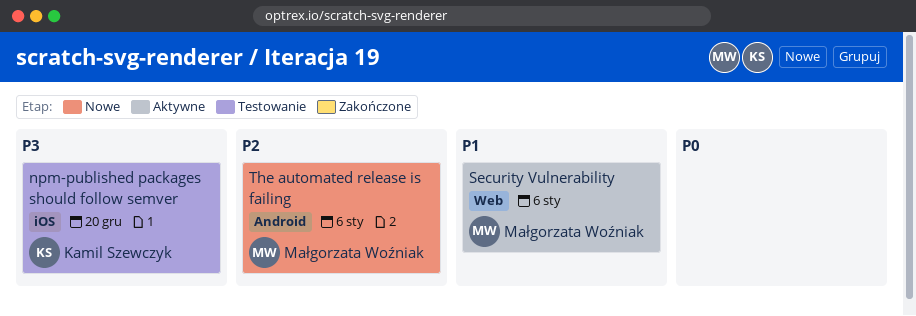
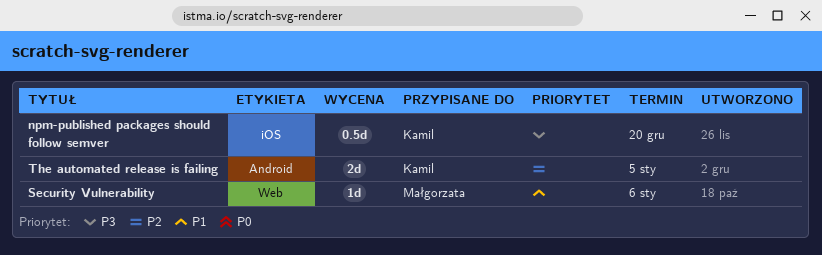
The automated release is failing, owner: Małgorzata Woźniak -> Kamil Szewczyk
The automated release is failing, due: Jan 6 -> Jan 5

